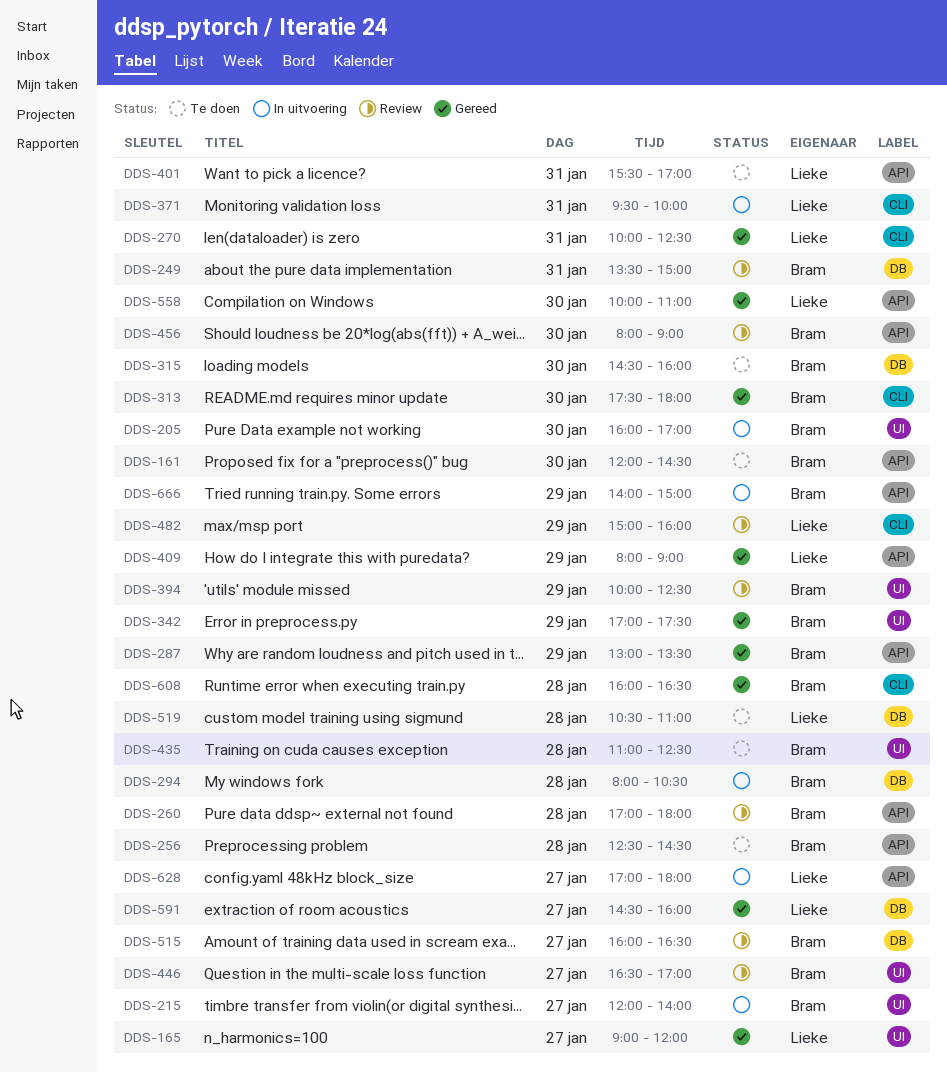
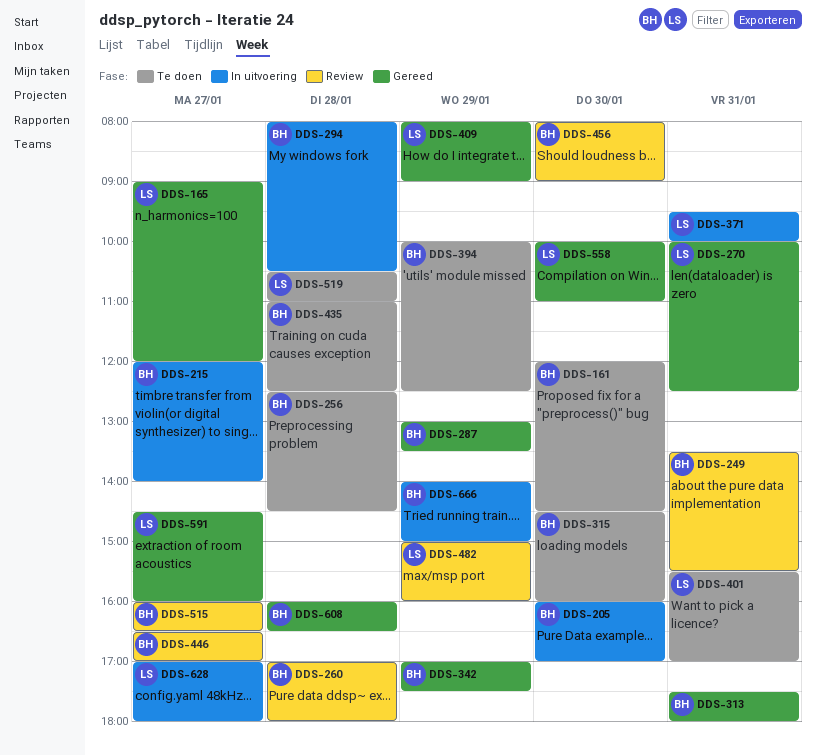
DDS-249, ends: 15:00 -> 15:30
DDS-313, day: Jan 30 -> Jan 31
DDS-394, status: Review -> Te doen

